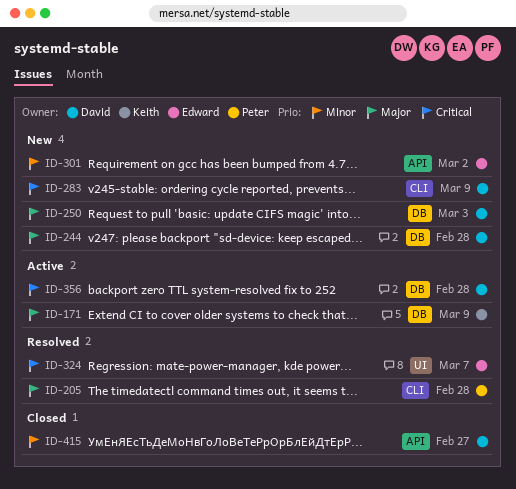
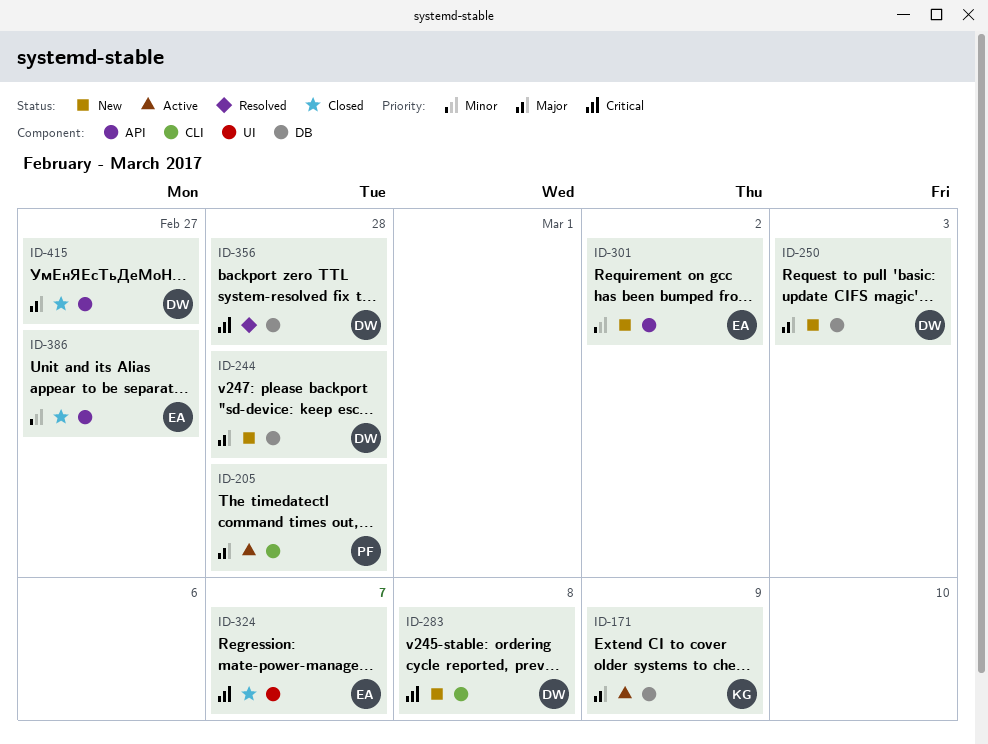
ID-205, status: Resolved -> Active
ID-283, due: Mar 9 -> Mar 8
ID-324, status: Resolved -> Closed
ID-356, status: Active -> Resolved
ID-386: none -> present
ID-415, priority: Minor -> Major

